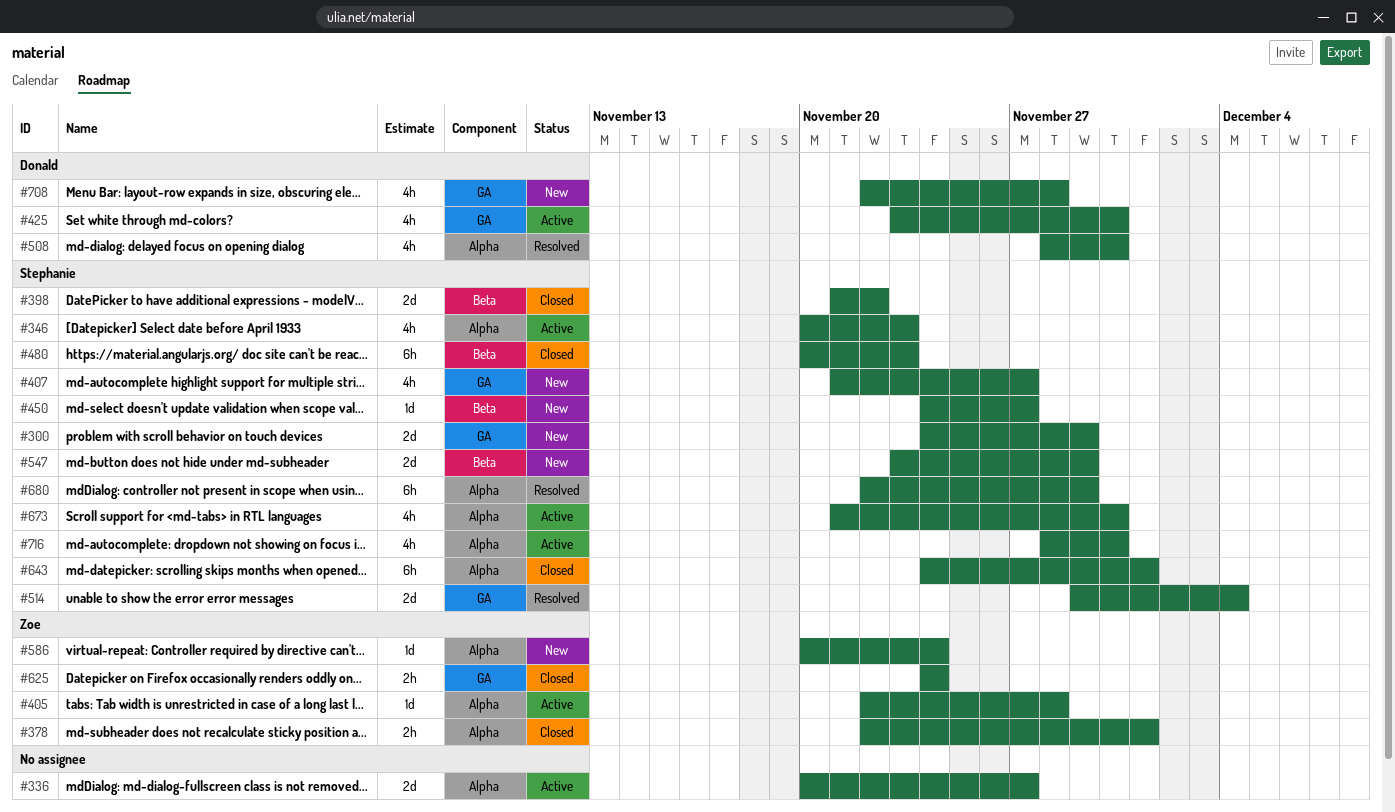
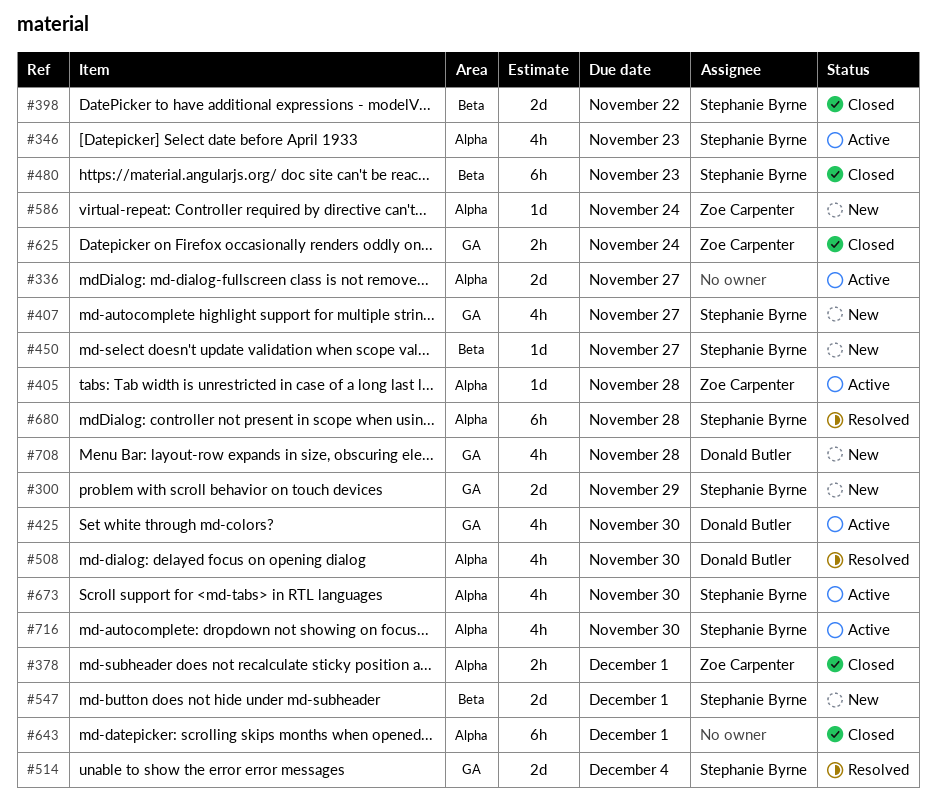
#547, due: Nov 29 -> Dec 1
#643, owner: Stephanie Byrne -> none
#680, due: Nov 29 -> Nov 28

